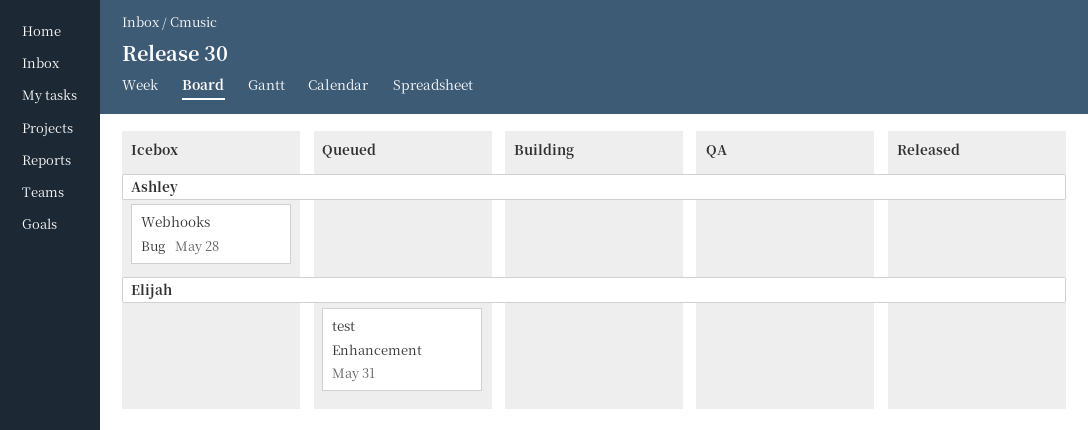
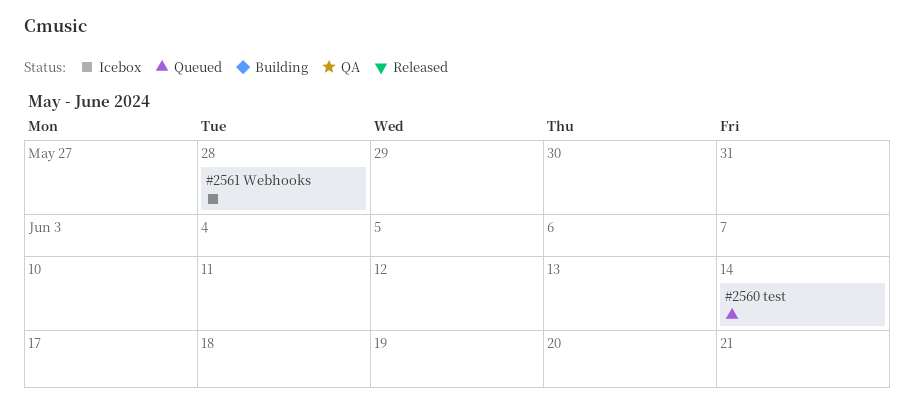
test, due: May 31 -> Jun 14

